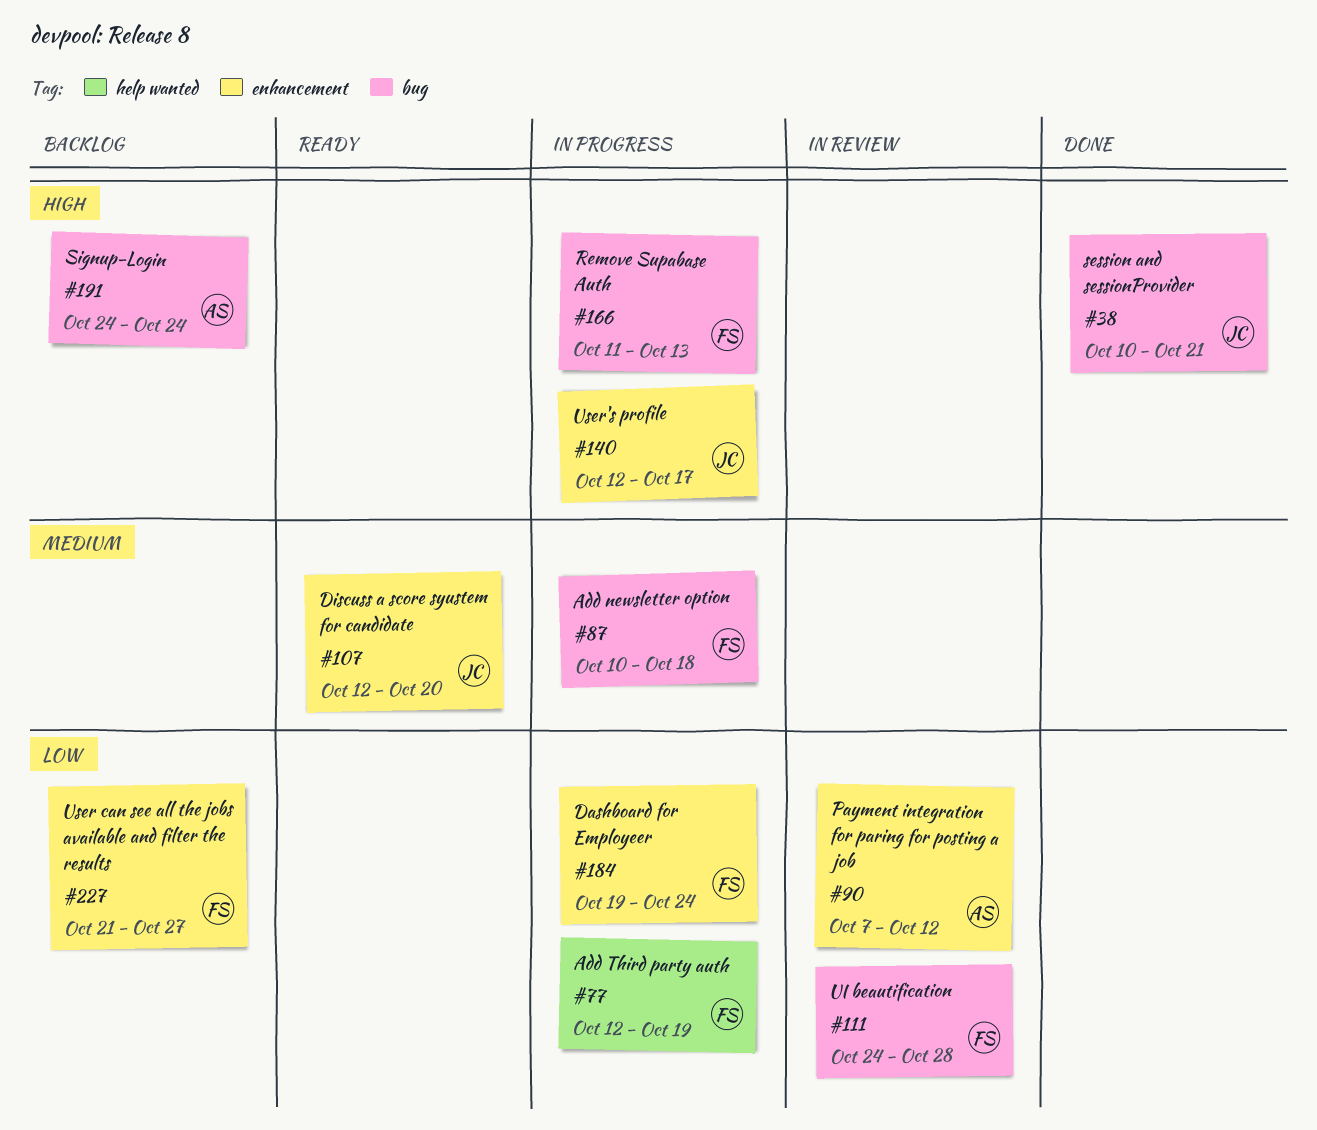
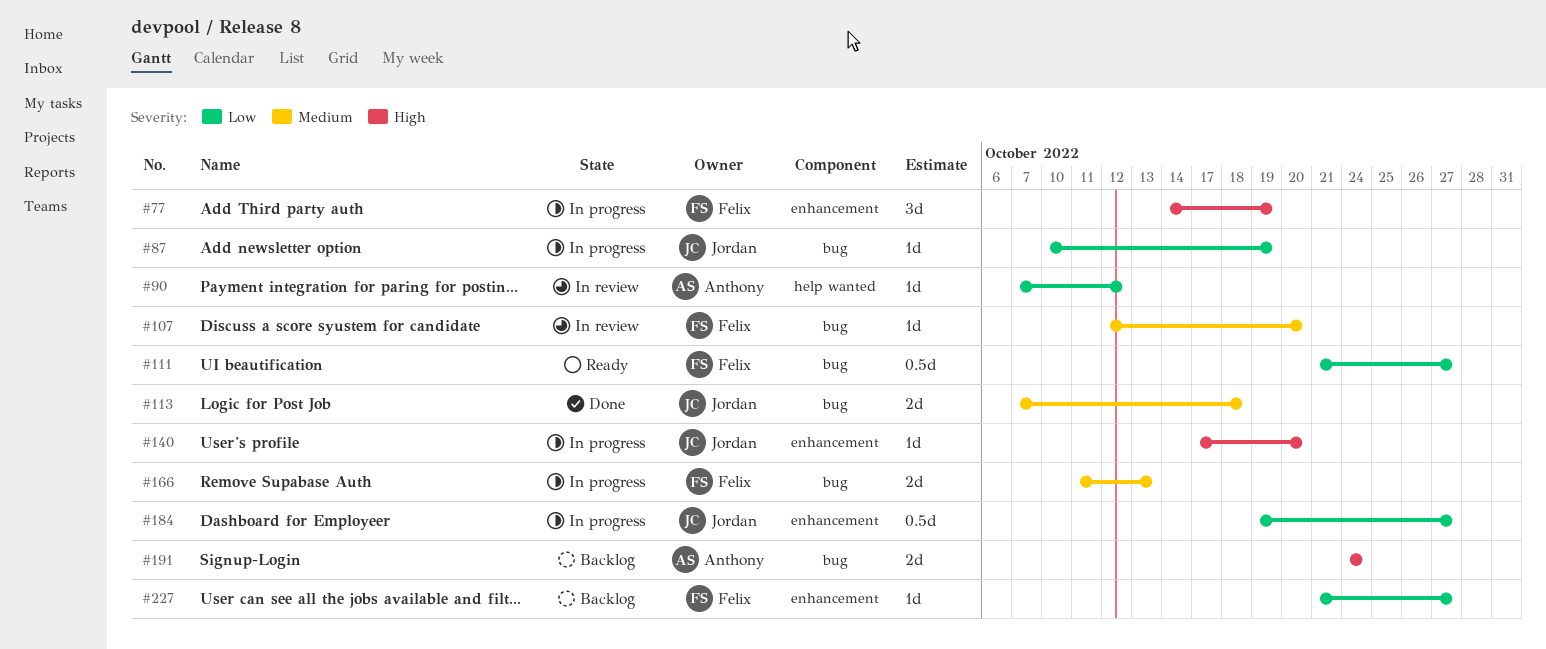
#38: present -> none
#77, priority: Low -> High
#77, label: help wanted -> enhancement
#77, start: Oct 12 -> Oct 14
#87, owner: Felix -> Jordan
#87, priority: Medium -> Low
#87, due: Oct 18 -> Oct 19
#90, label: enhancement -> help wanted
#107, status: Ready -> In review
#107, owner: Jordan -> Felix
#107, label: enhancement -> bug
#111, status: In review -> Ready
#111, start: Oct 24 -> Oct 21
#111, due: Oct 28 -> Oct 27
#113: none -> present
#140, start: Oct 12 -> Oct 17
#140, due: Oct 17 -> Oct 20
#166, priority: High -> Medium
#184, owner: Felix -> Jordan
#184, due: Oct 24 -> Oct 27

